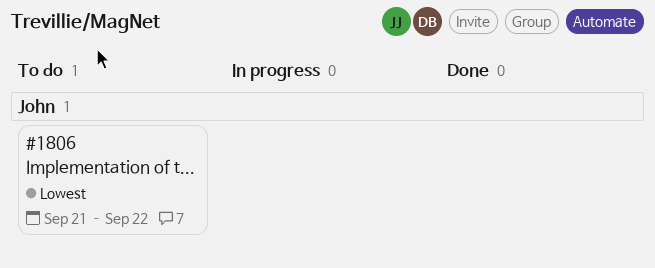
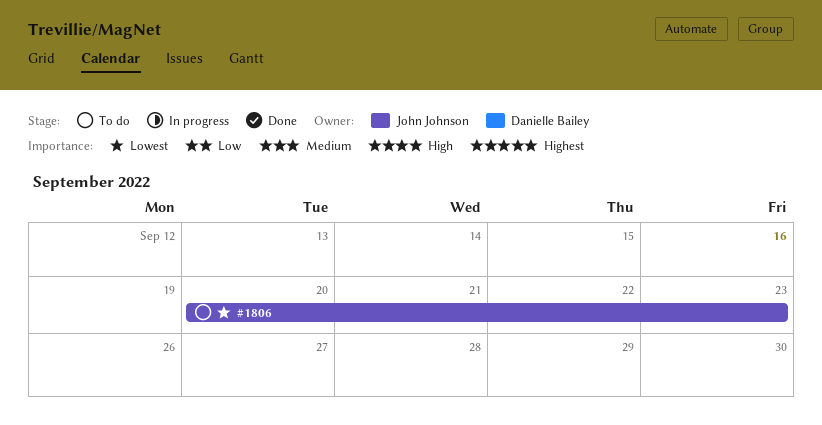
#1806, start: Sep 21 -> Sep 20
#1806, due: Sep 22 -> Sep 23

